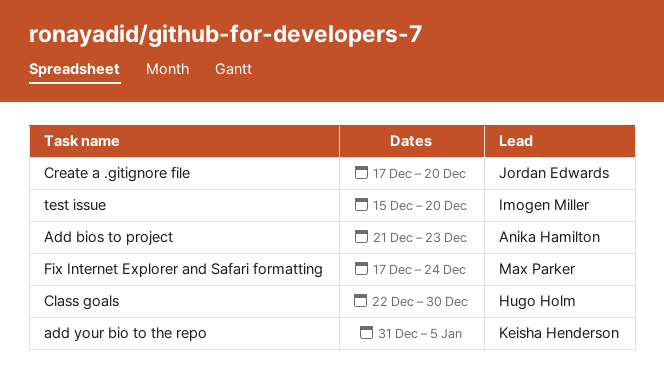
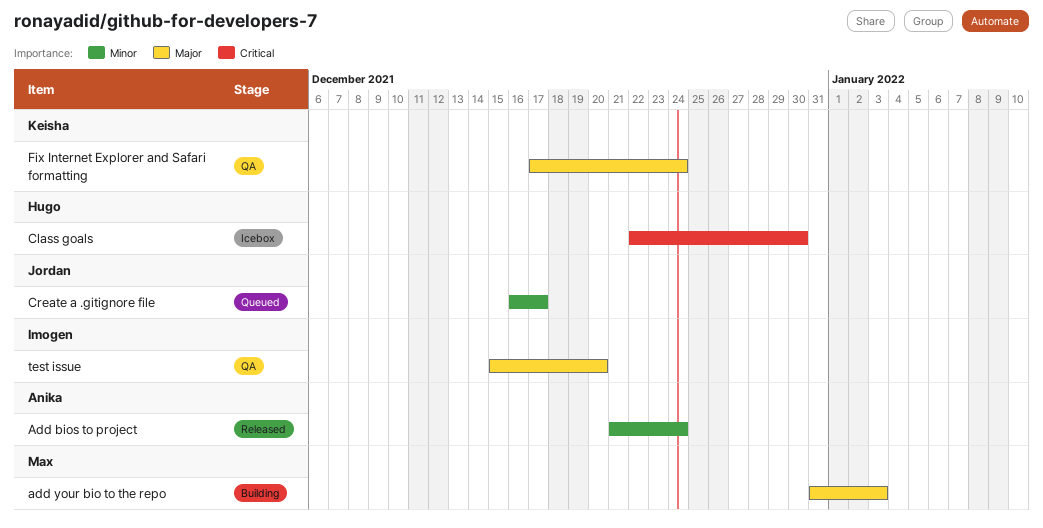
Add bios to project, due: Dec 23 -> Dec 24
add your bio to the repo, owner: Keisha Henderson -> Max Parker
add your bio to the repo, due: Jan 5 -> Jan 3
Create a .gitignore file, start: Dec 17 -> Dec 16
Create a .gitignore file, due: Dec 20 -> Dec 17
Fix Internet Explorer and Safari formatting, owner: Max Parker -> Keisha Henderson

